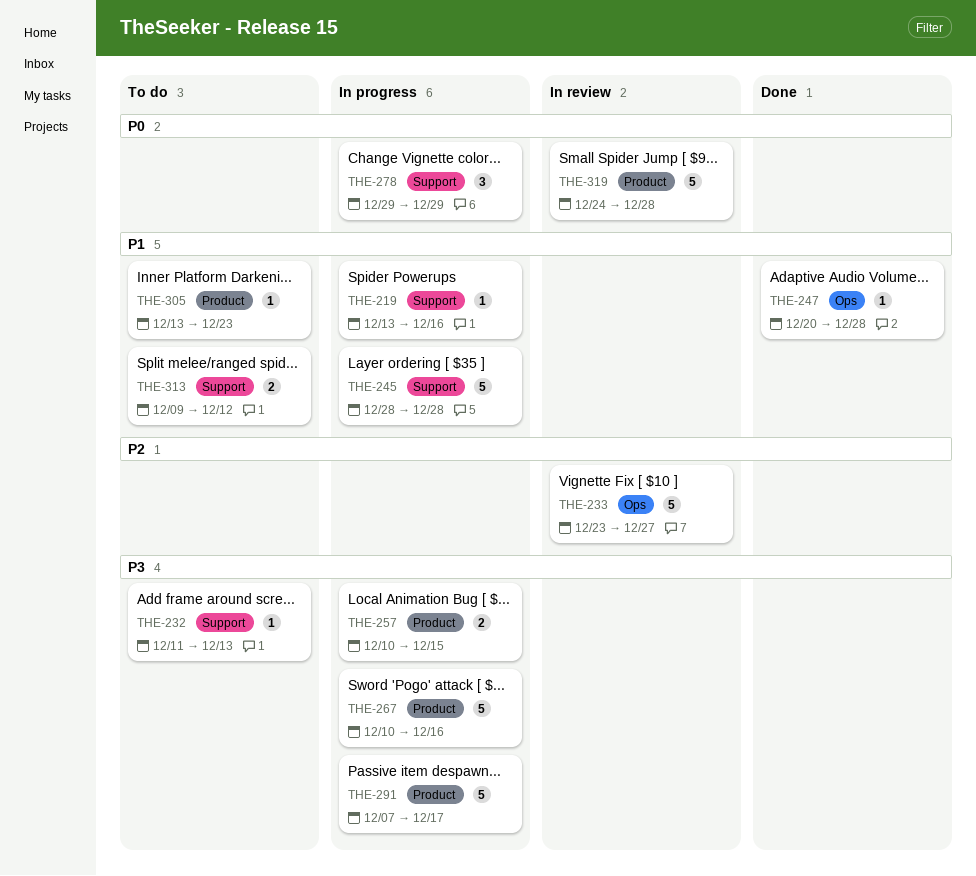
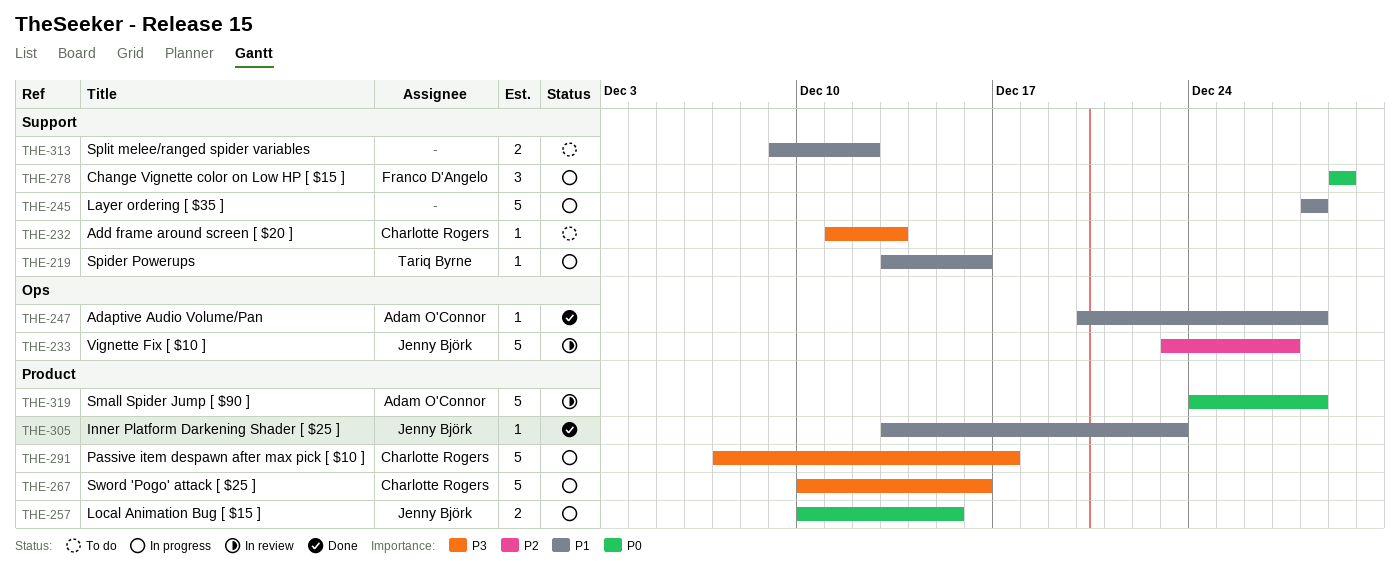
THE-257, priority: P3 -> P0
THE-305, status: To do -> Done

